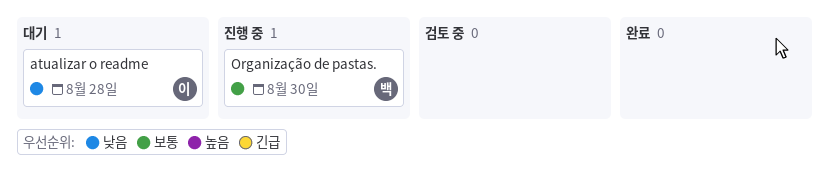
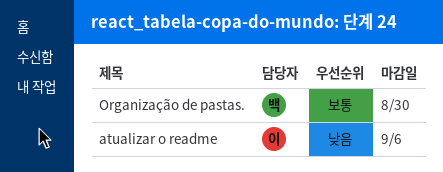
atualizar o readme, due: Aug 28 -> Sep 6

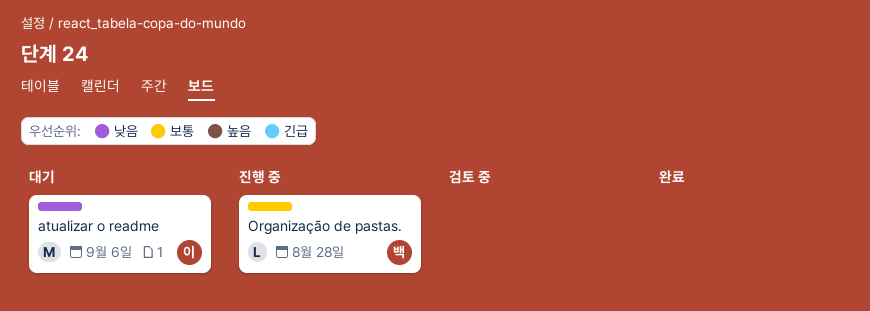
Organização de pastas., due: Aug 30 -> Aug 28

